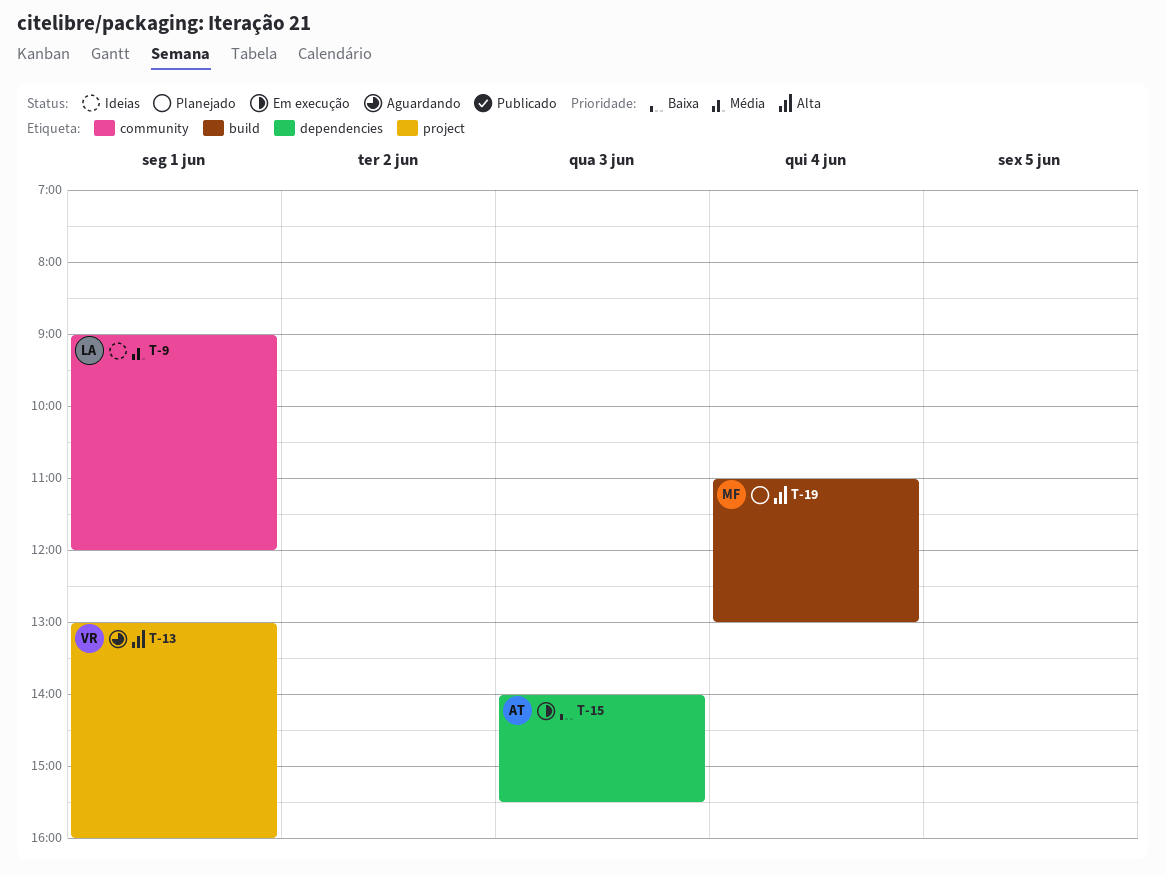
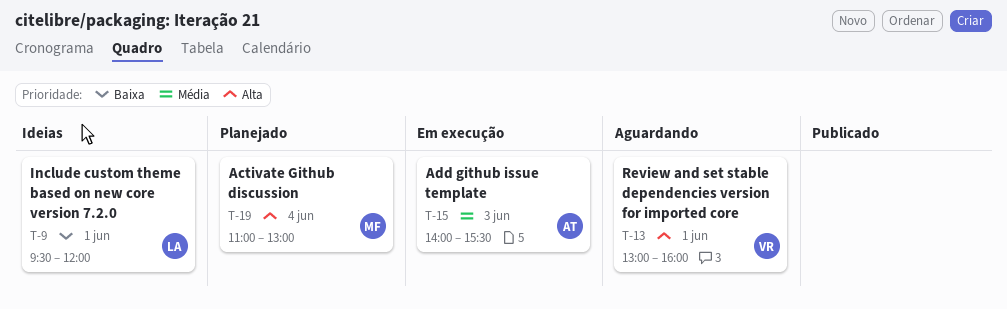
T-9, priority: Média -> Baixa
T-9, begins: 09:00 -> 09:30
T-15, priority: Baixa -> Média

